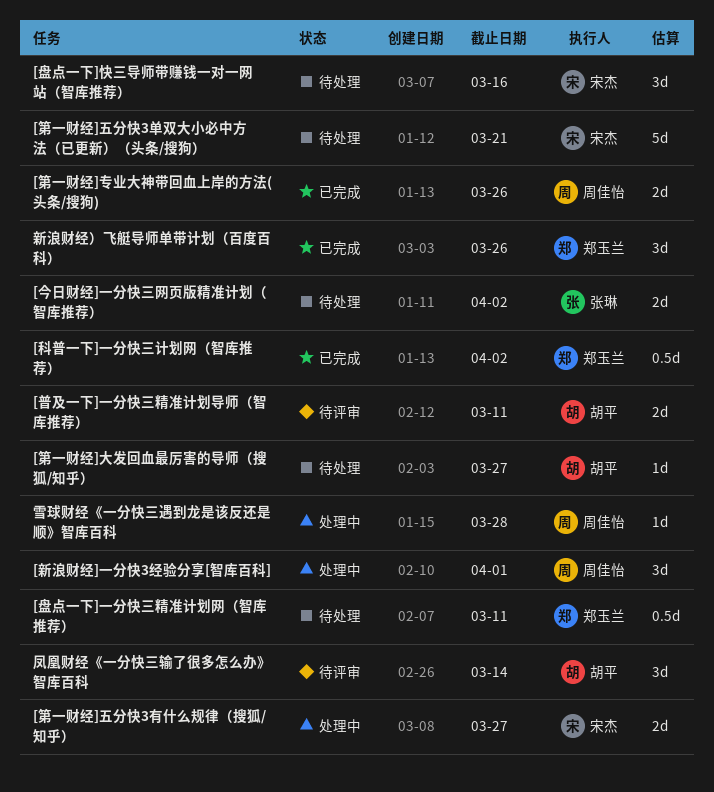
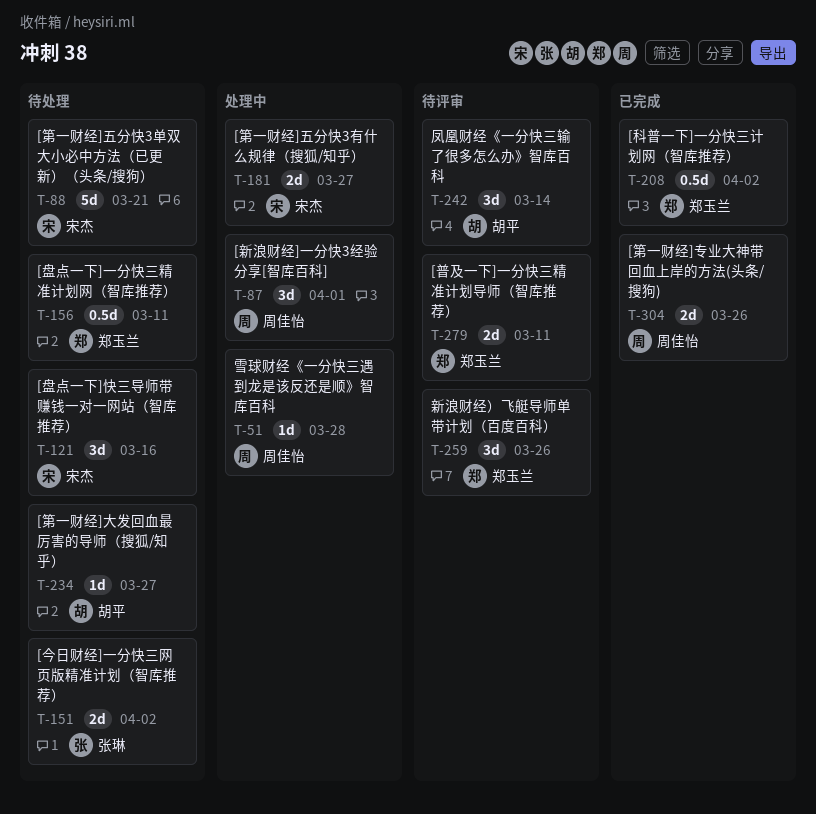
[普及一下]一分快三精准计划导师（智库推荐）, owner: 胡平 -> 郑玉兰
新浪财经）飞艇导师单带计划（百度百科）, status: 已完成 -> 待评审

